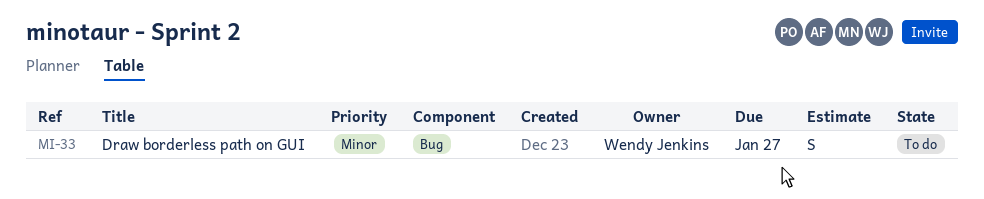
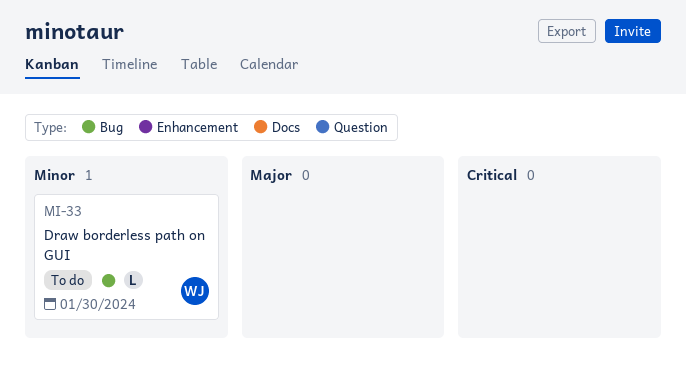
MI-33, estimate: S -> L
MI-33, due: Jan 27 -> Jan 30

